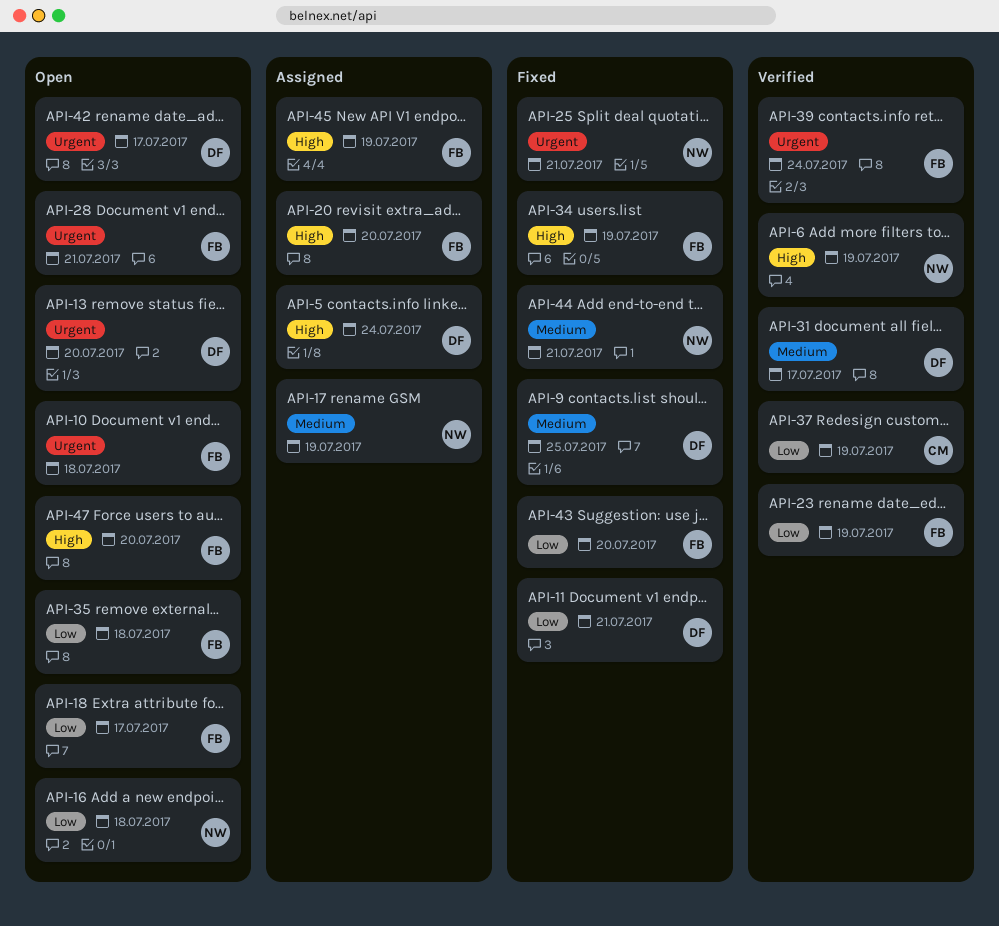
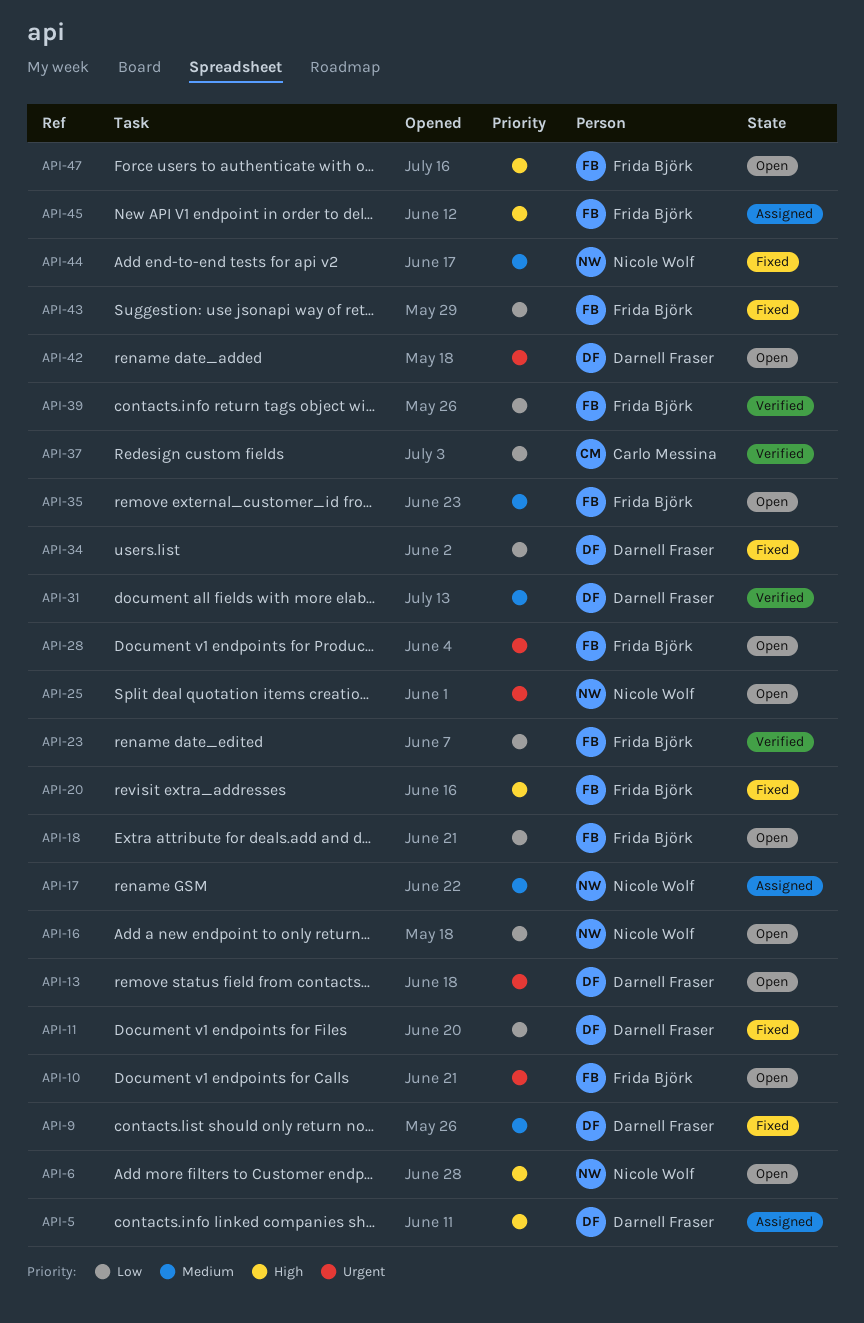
API-6, status: Verified -> Open
API-20, status: Assigned -> Fixed
API-25, status: Fixed -> Open
API-34, owner: Frida Björk -> Darnell Fraser
API-34, priority: High -> Low
API-35, priority: Low -> Medium
API-39, priority: Urgent -> Low

